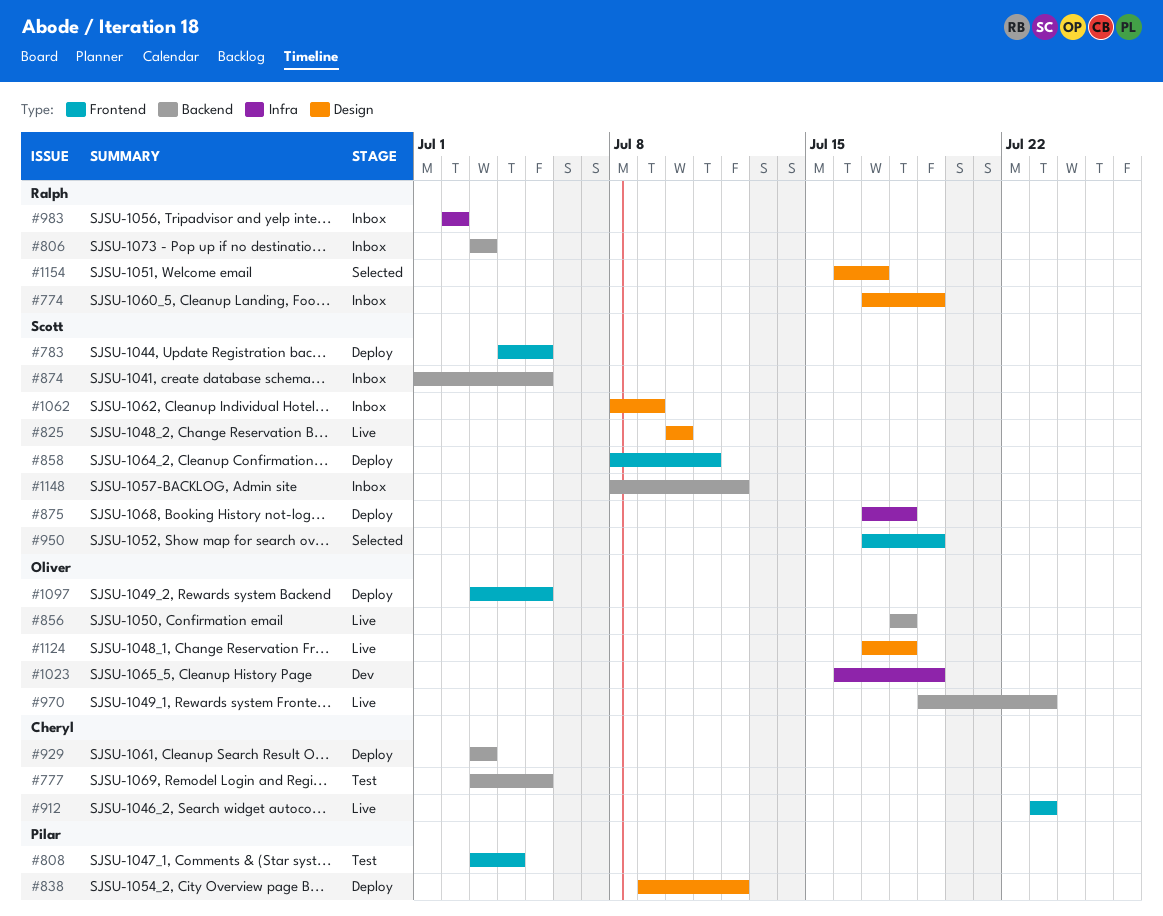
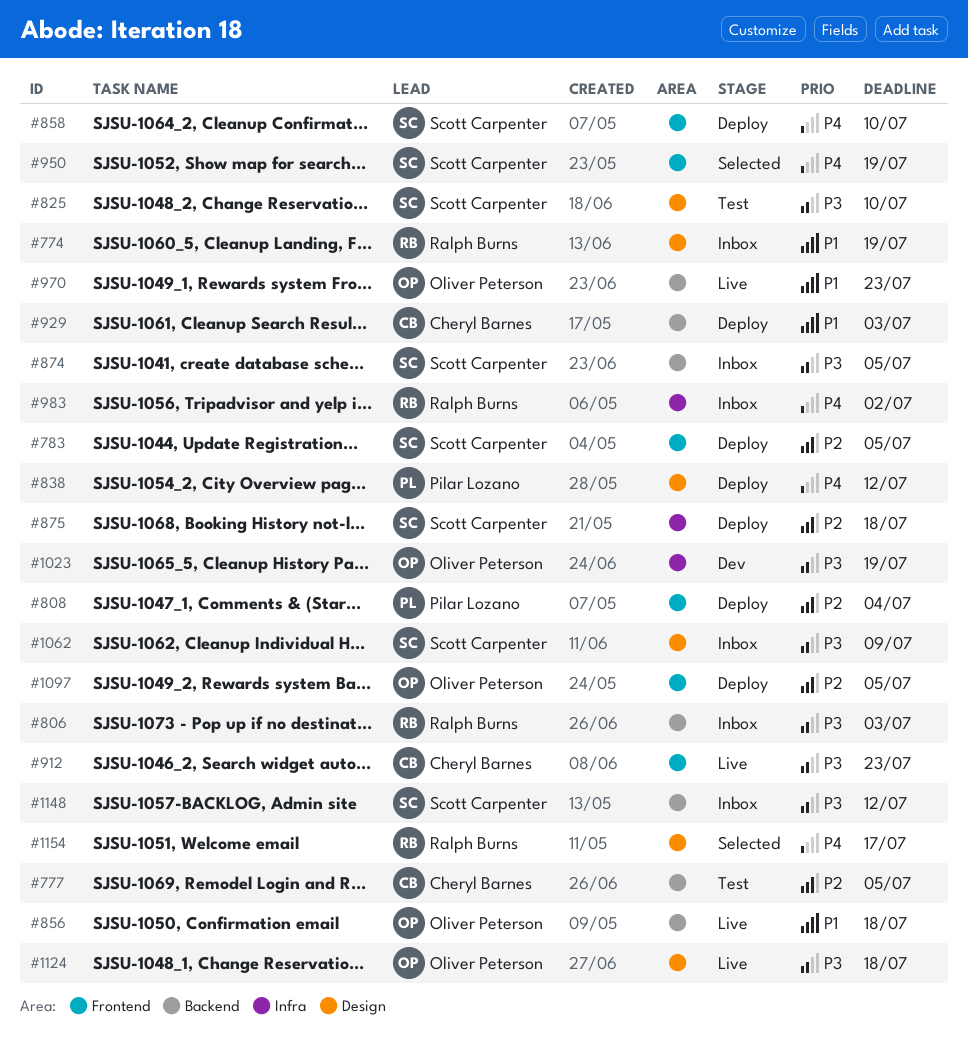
#808, status: Test -> Deploy
#825, status: Live -> Test
#858, due: Jul 11 -> Jul 10

